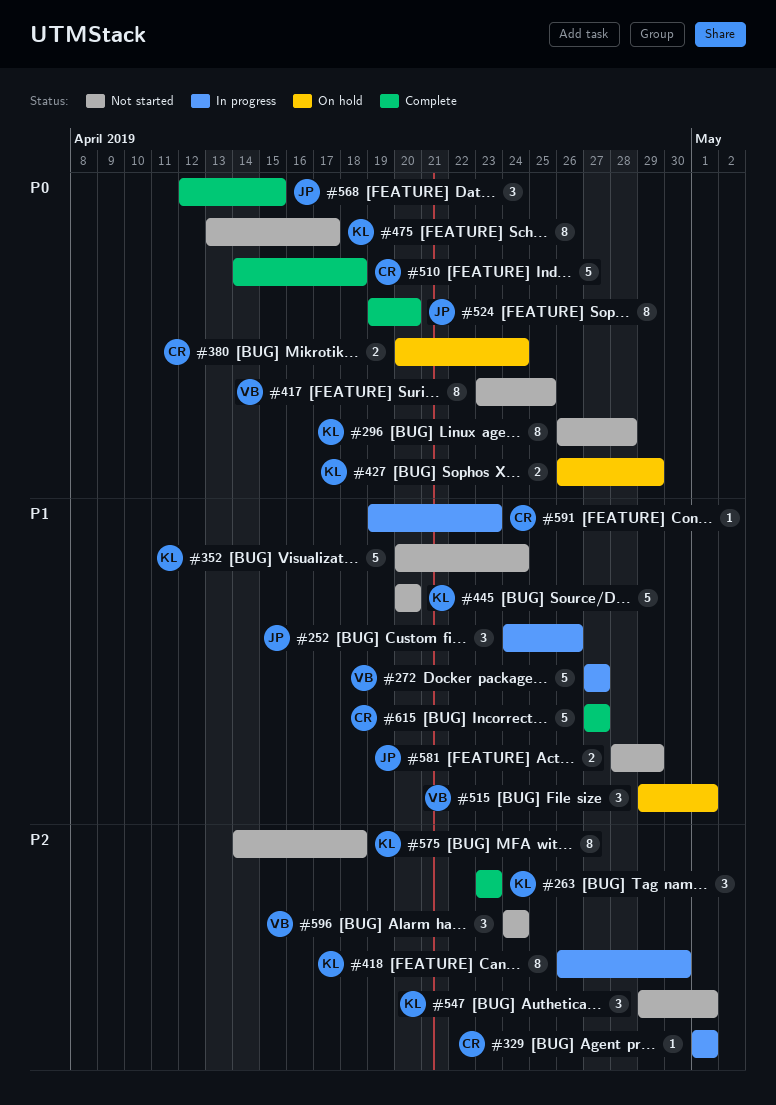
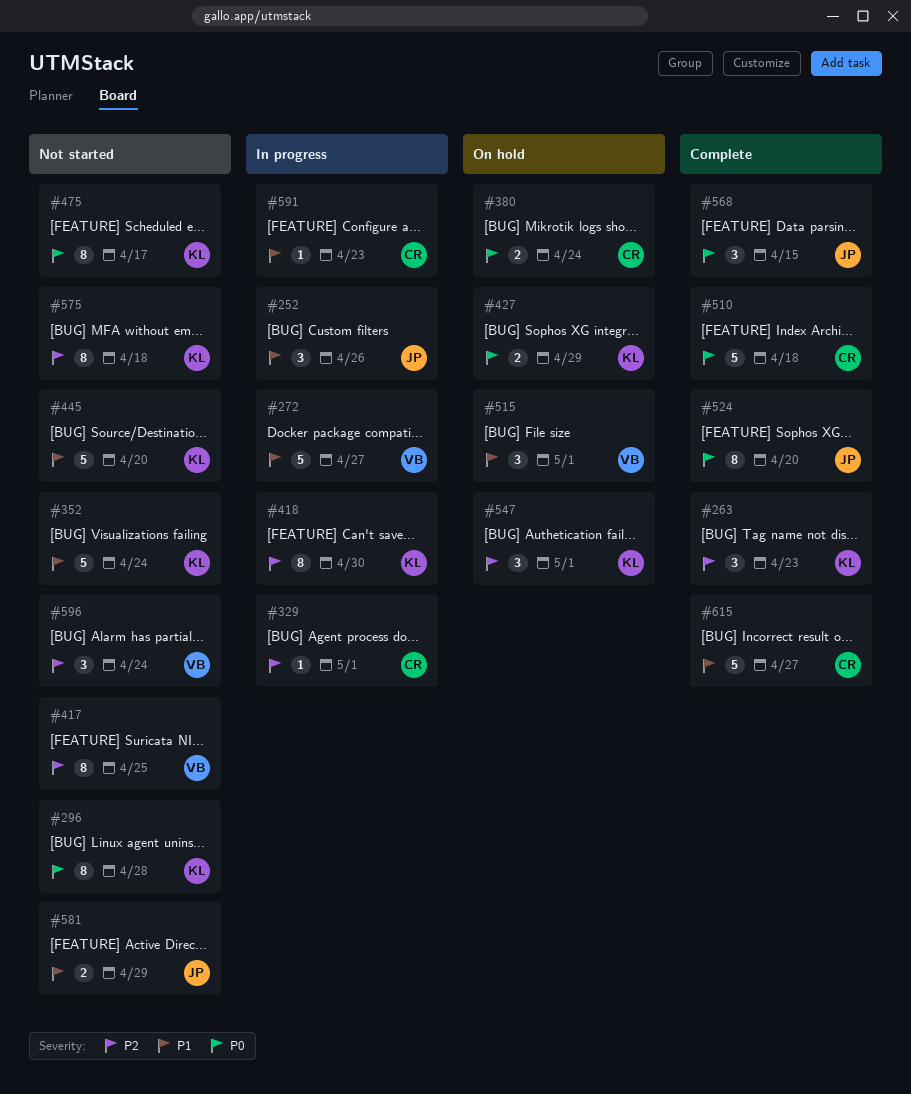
#417, priority: P0 -> P2
#547, status: Not started -> On hold

